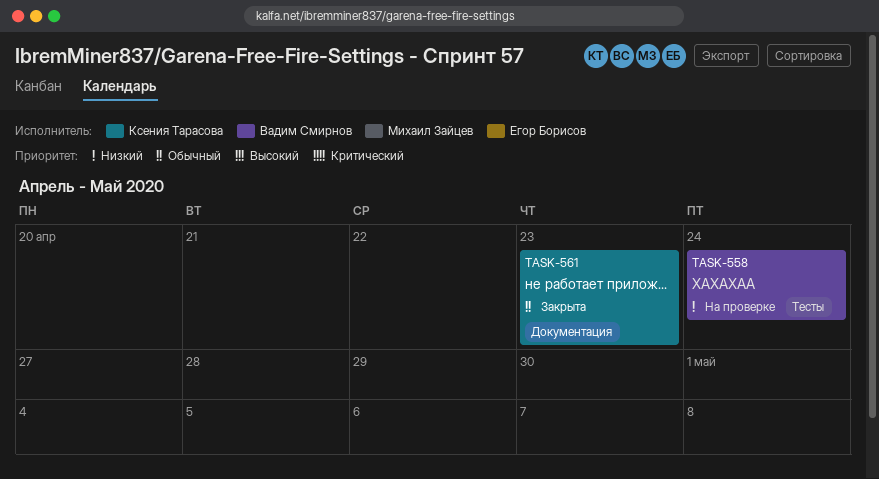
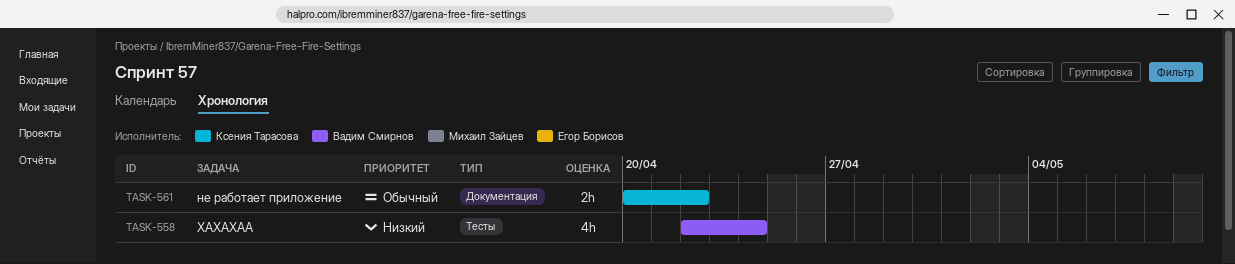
TASK-561, due: Apr 23 -> Apr 22

